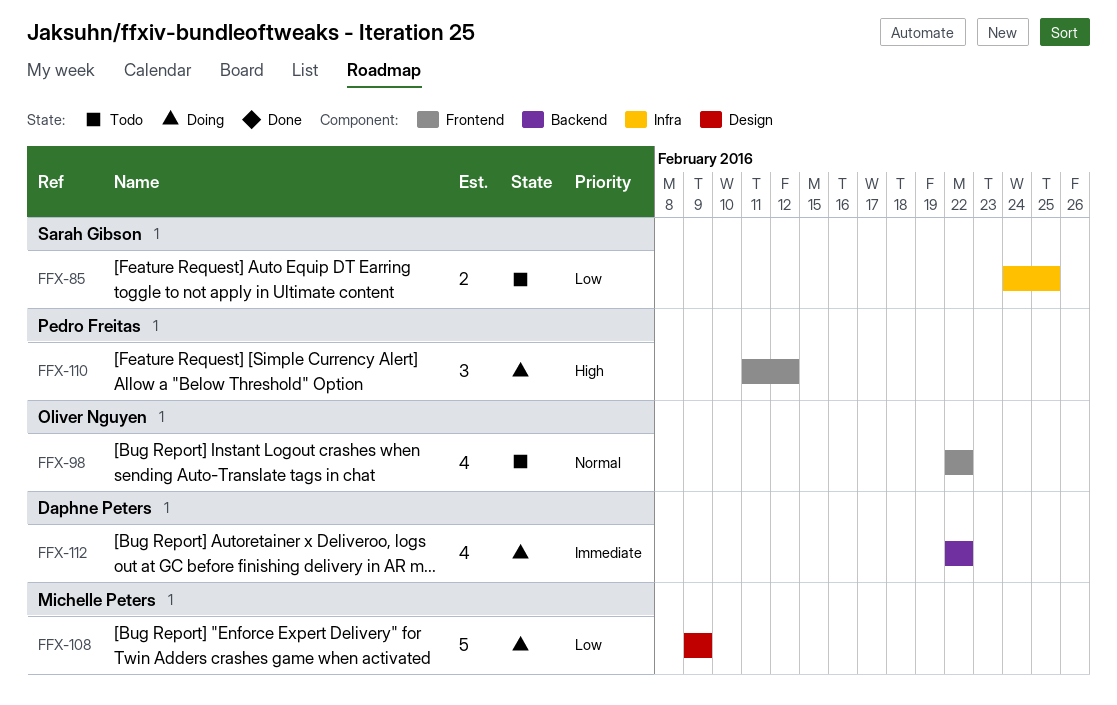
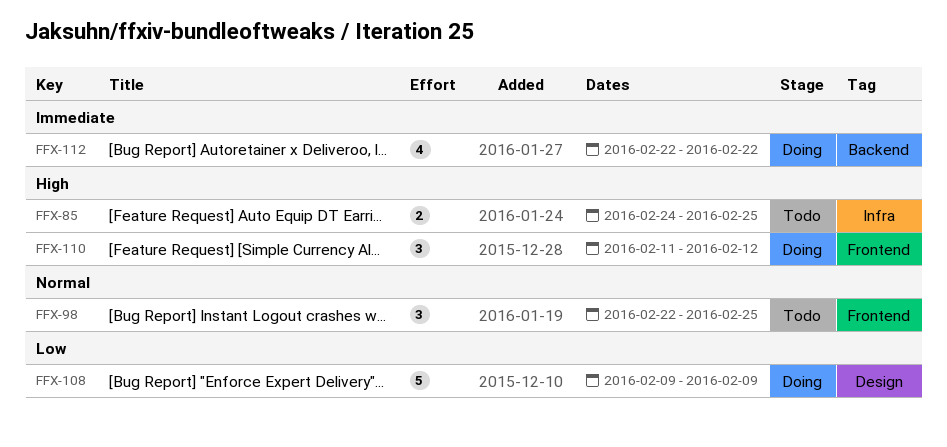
FFX-85, priority: Low -> High
FFX-98, estimate: 4 -> 3
FFX-98, due: Feb 22 -> Feb 25

